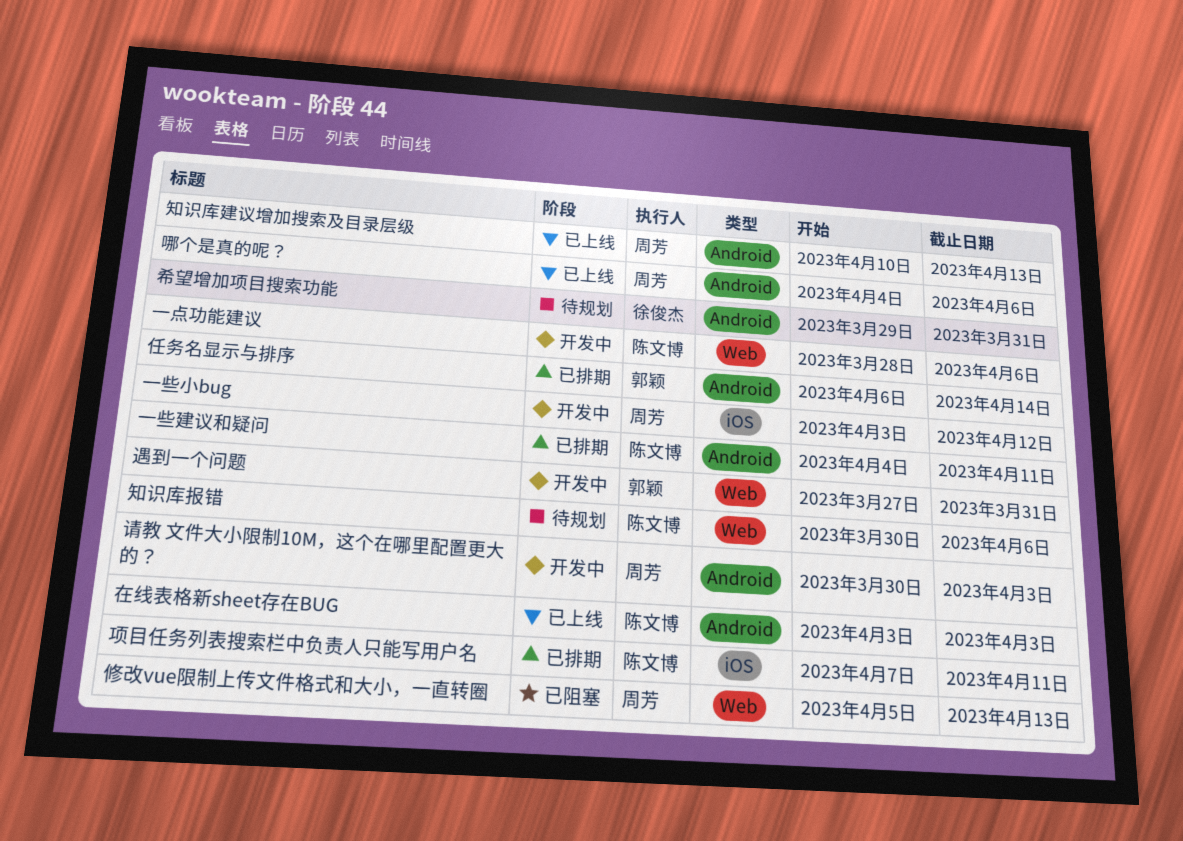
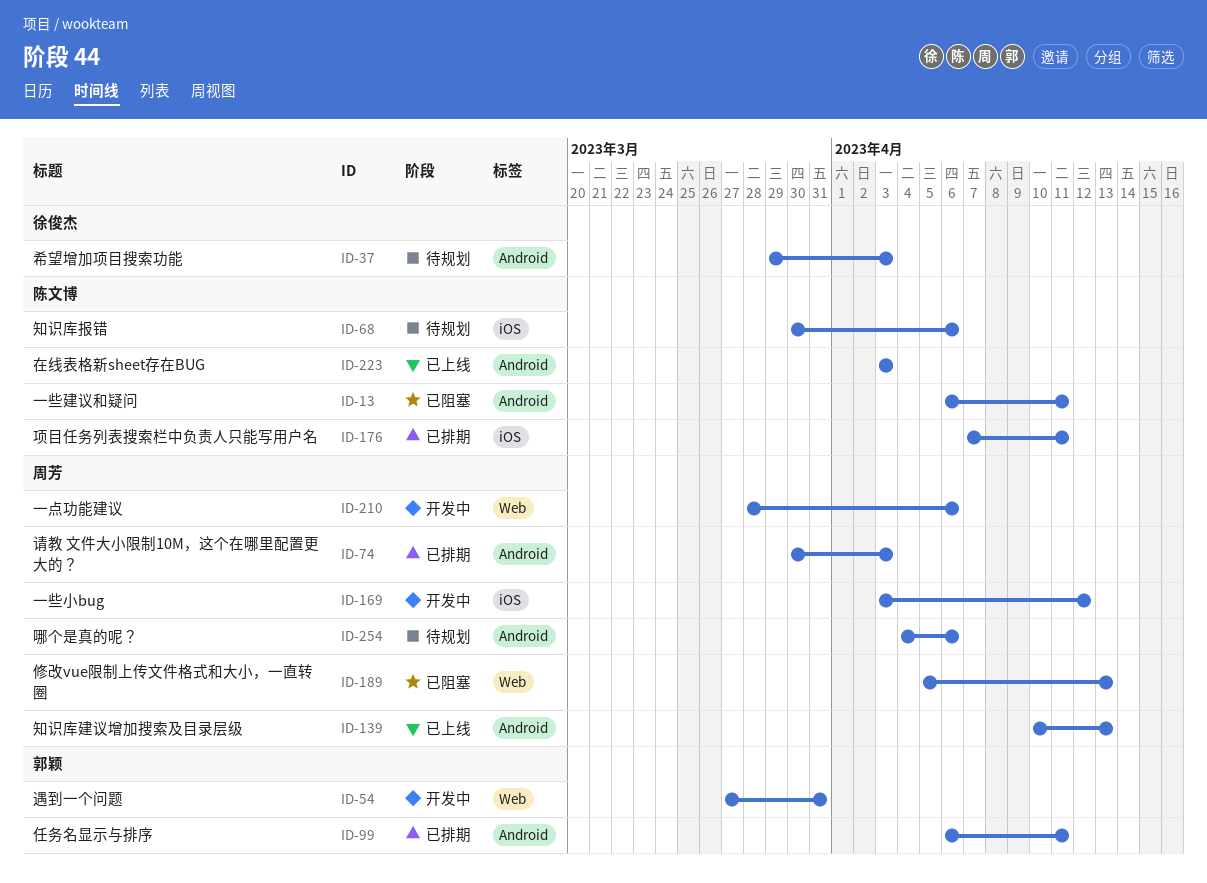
一些建议和疑问, status: 已排期 -> 已阻塞
一些建议和疑问, start: Apr 4 -> Apr 6
一点功能建议, owner: 陈文博 -> 周芳
任务名显示与排序, due: Apr 14 -> Apr 11
哪个是真的呢？, status: 已上线 -> 待规划
希望增加项目搜索功能, due: Mar 31 -> Apr 3
知识库报错, label: Web -> iOS
请教 文件大小限制10M，这个在哪里配置更大的？, status: 开发中 -> 已排期

